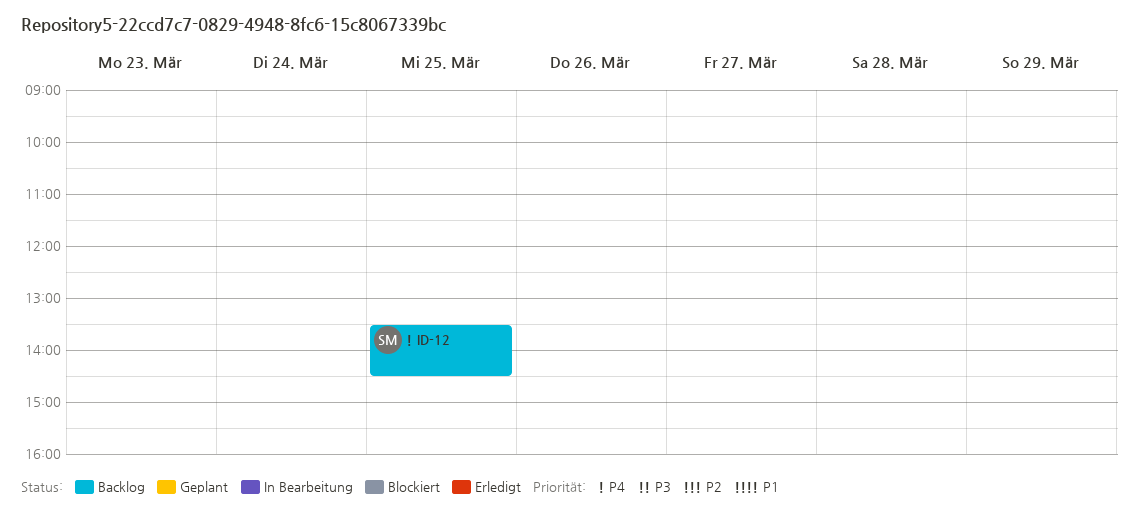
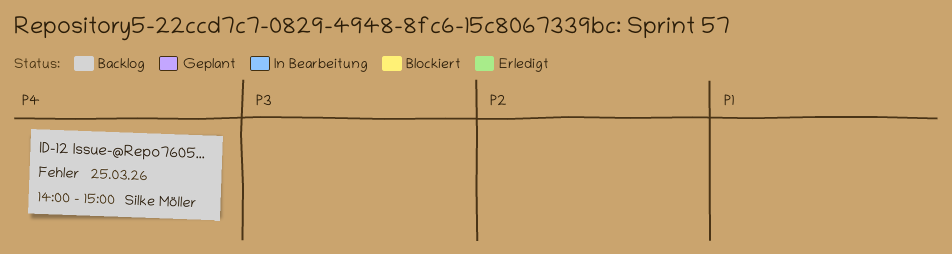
ID-12, begins: 13:30 -> 14:00
ID-12, ends: 14:30 -> 15:00

